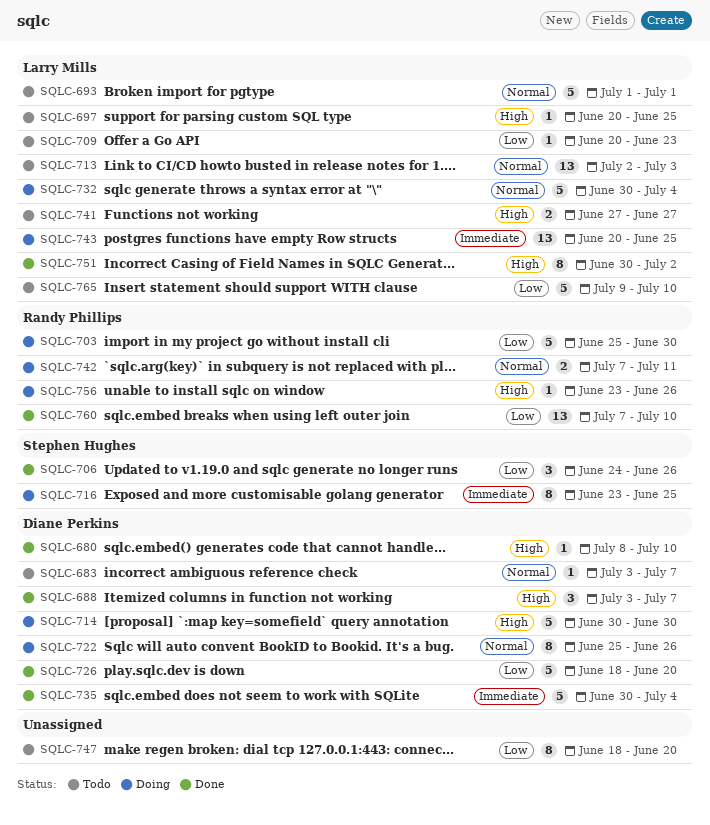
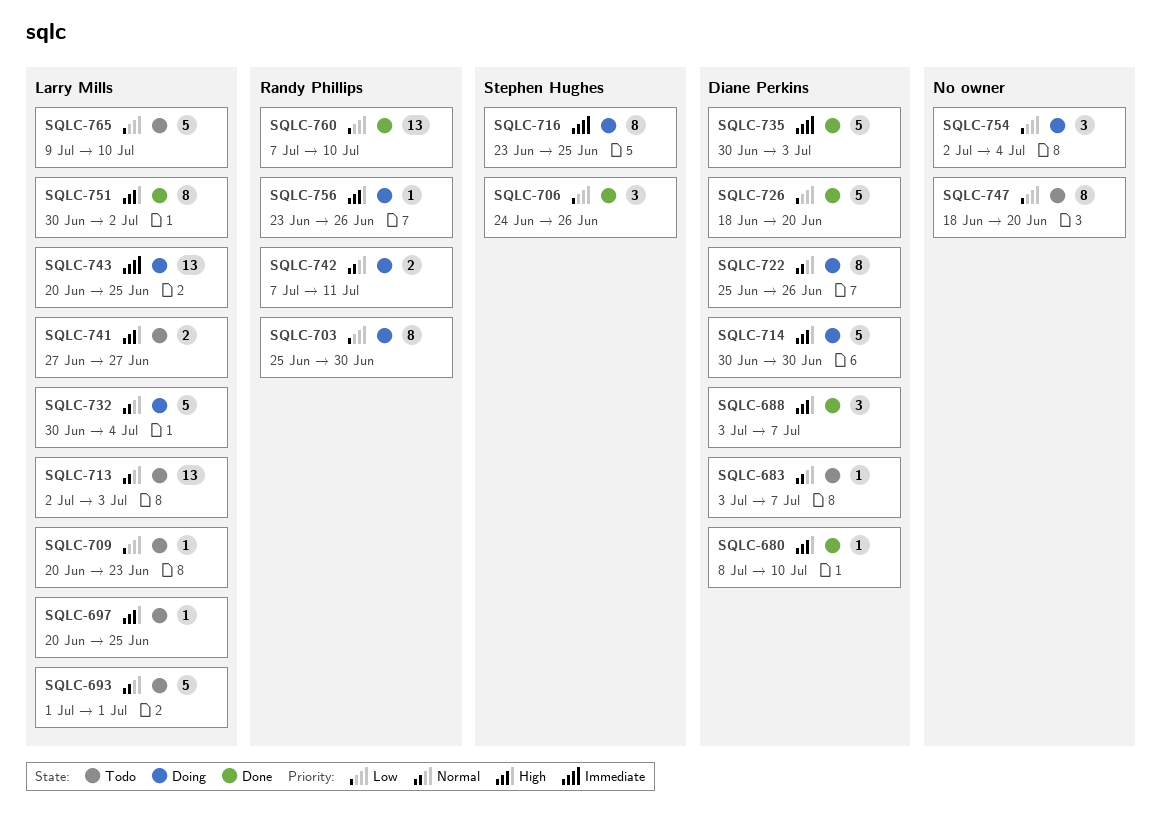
SQLC-703, estimate: 5 -> 8
SQLC-735, due: Jul 4 -> Jul 3
SQLC-754: none -> present

